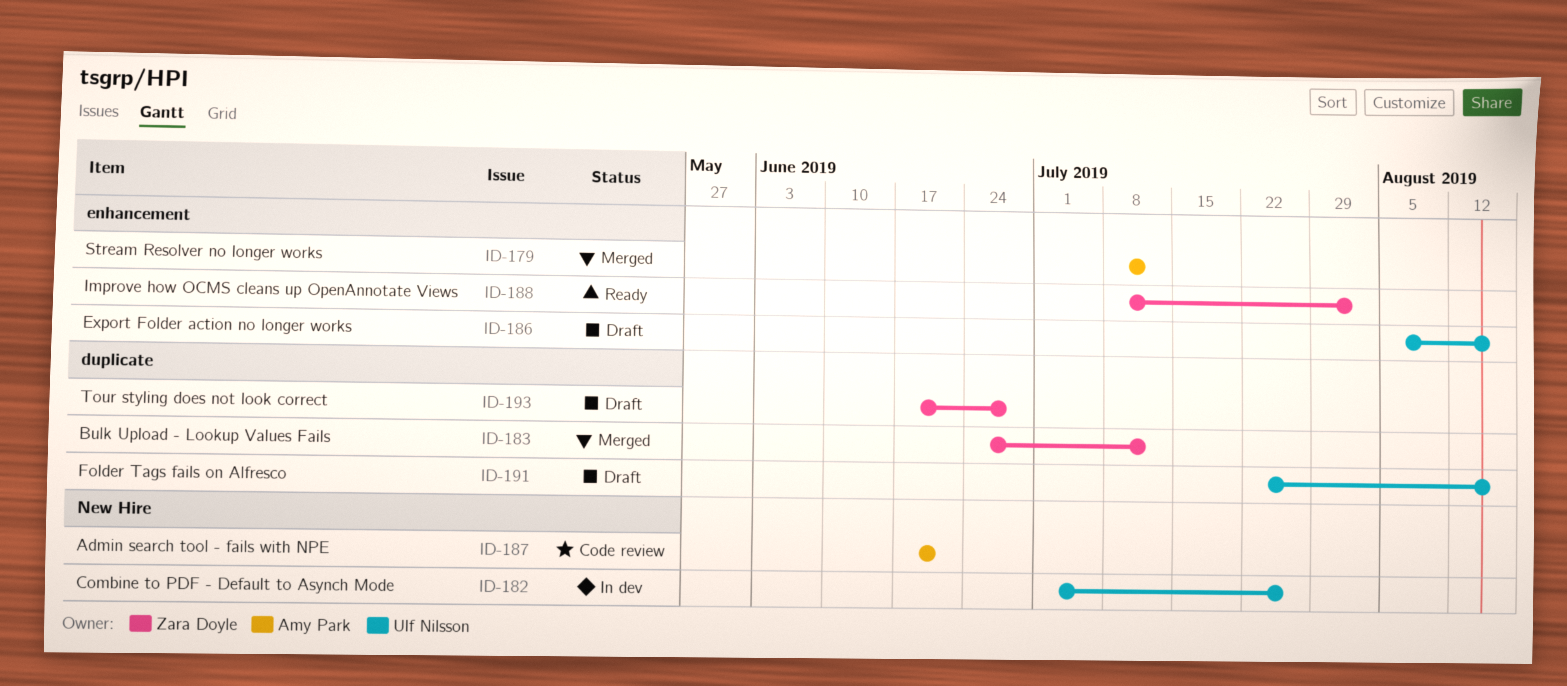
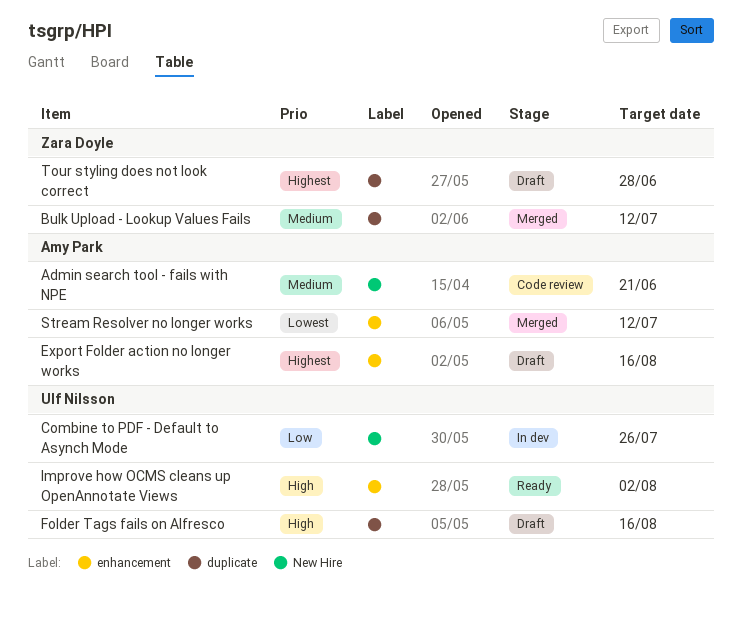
Export Folder action no longer works, owner: Ulf Nilsson -> Amy Park
Improve how OCMS cleans up OpenAnnotate Views, owner: Zara Doyle -> Ulf Nilsson

